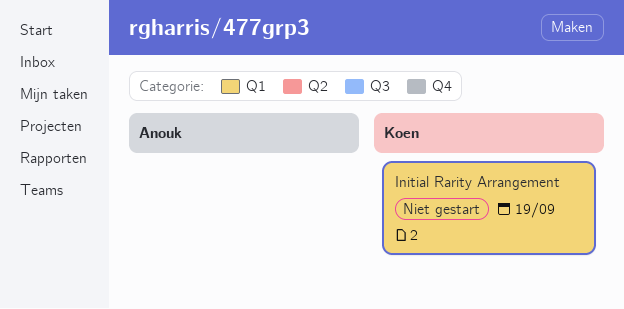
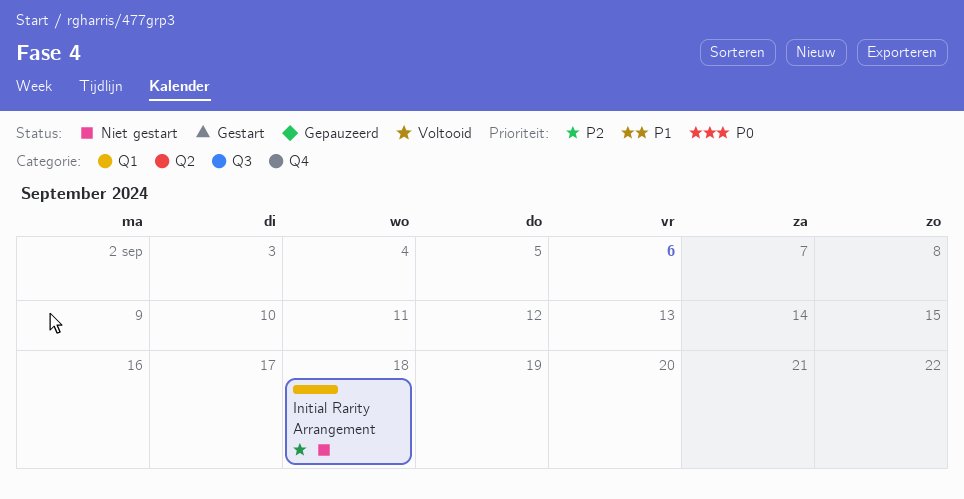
Initial Rarity Arrangement, due: Sep 19 -> Sep 18

